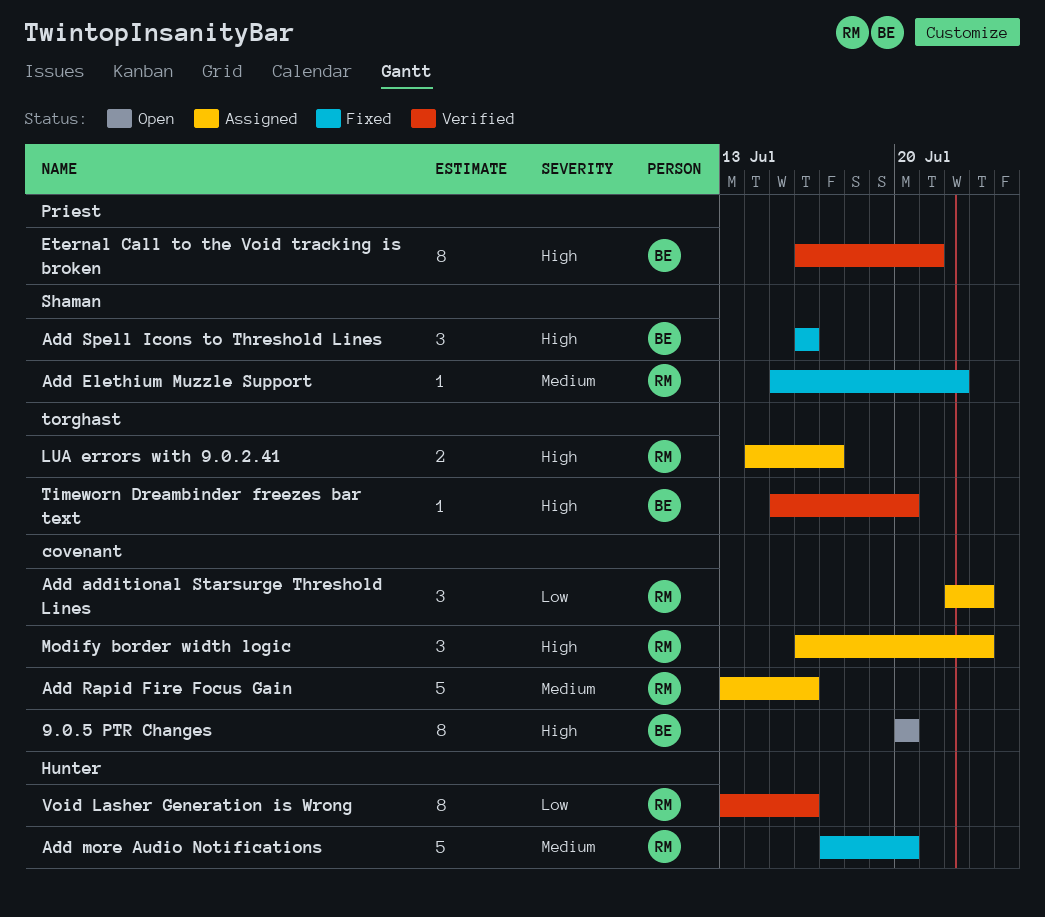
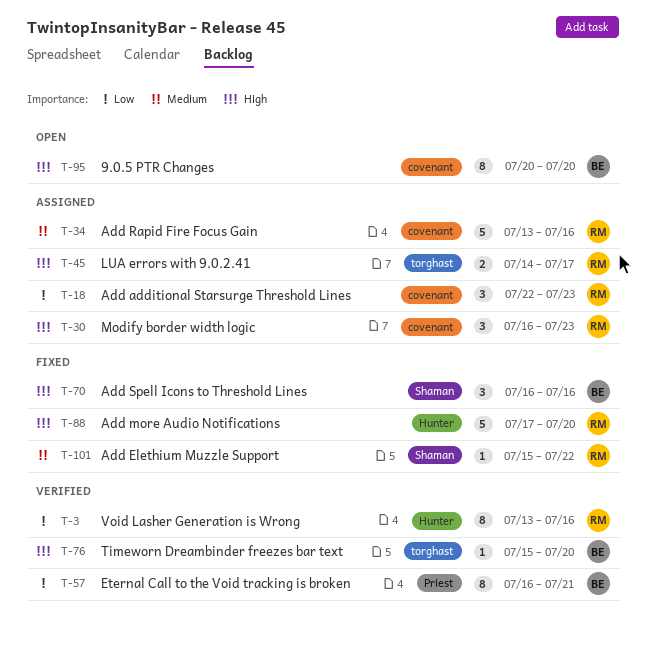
Add more Audio Notifications, priority: Medium -> High
Eternal Call to the Void tracking is broken, priority: High -> Low

